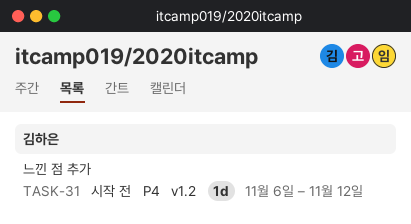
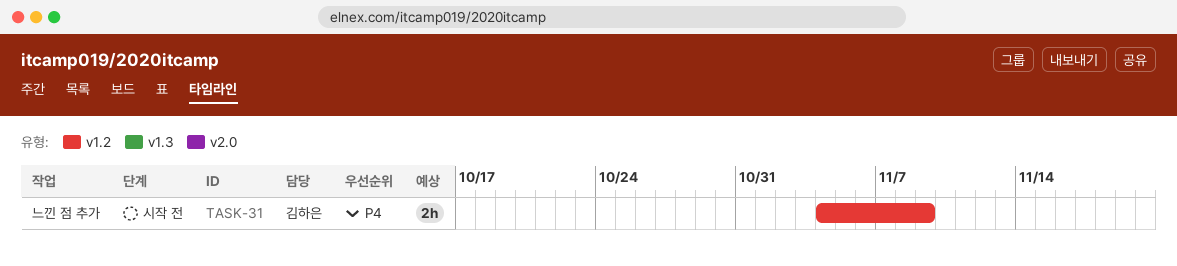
TASK-31, estimate: 1d -> 2h
TASK-31, start: Nov 6 -> Nov 4
TASK-31, due: Nov 12 -> Nov 9

